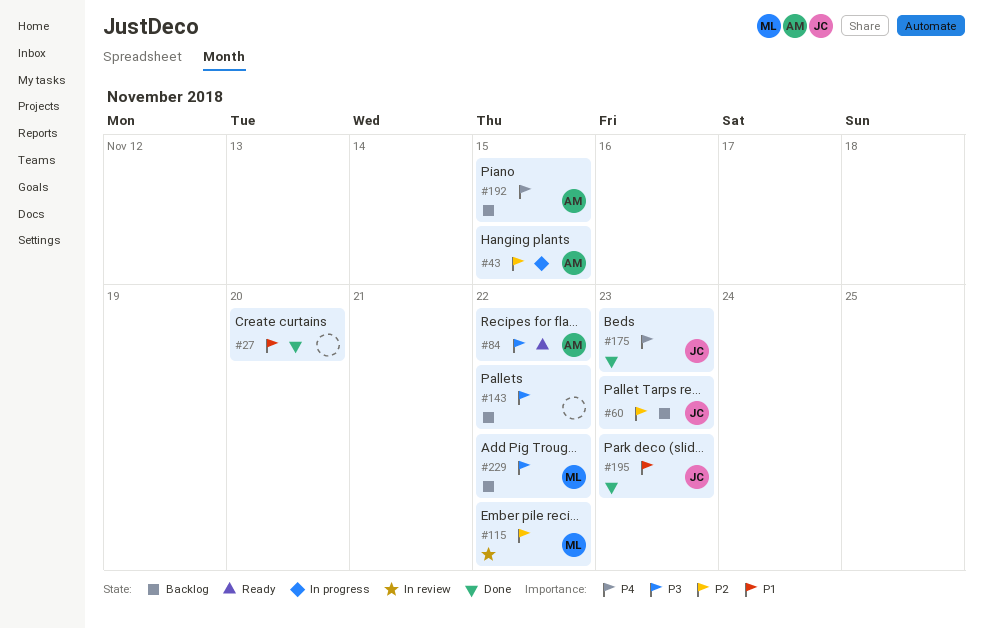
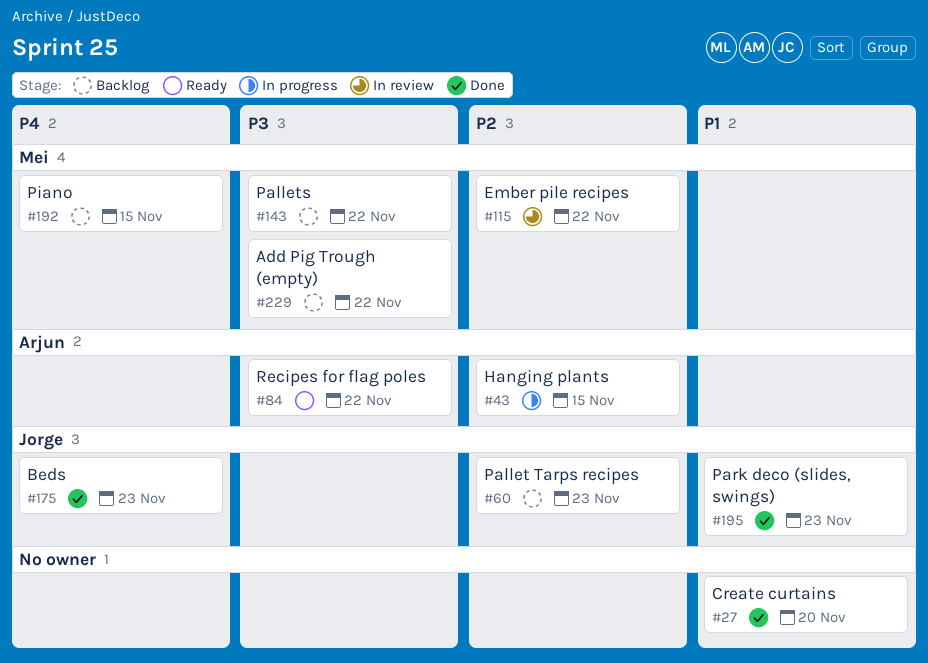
#143, owner: none -> Mei
#192, owner: Arjun -> Mei

